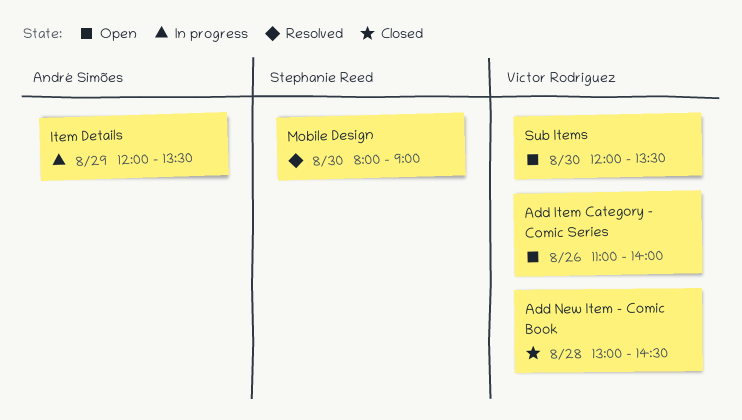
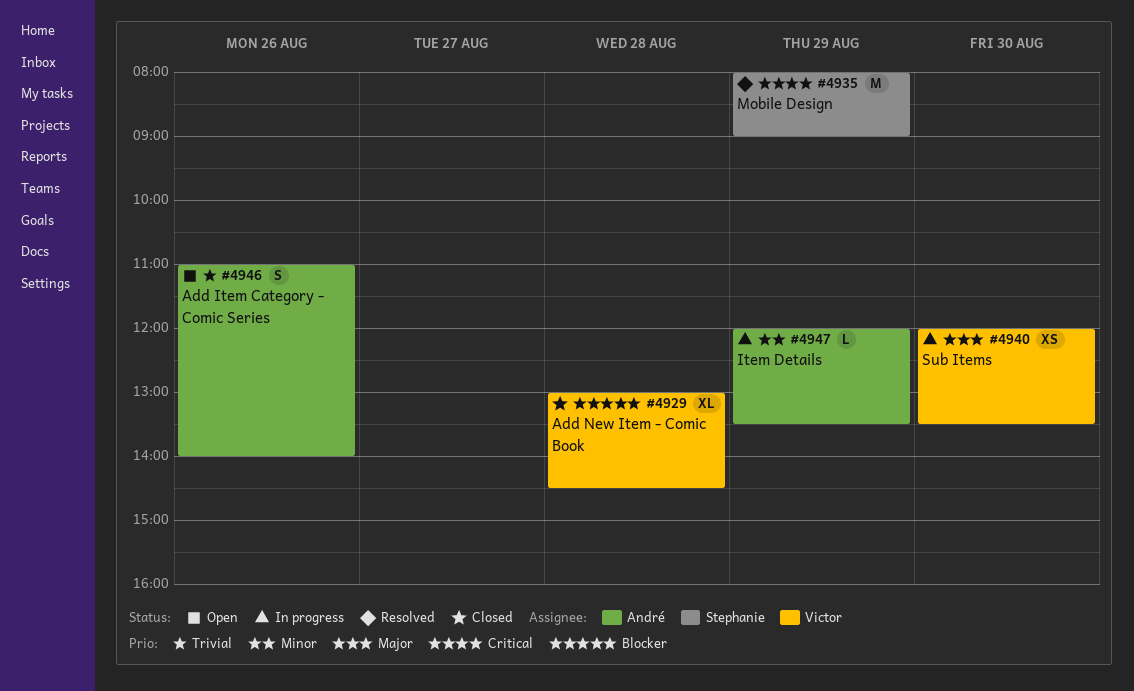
Add Item Category - Comic Series, owner: Victor Rodriguez -> André Simões
Mobile Design, day: Aug 30 -> Aug 29
Sub Items, status: Open -> In progress

